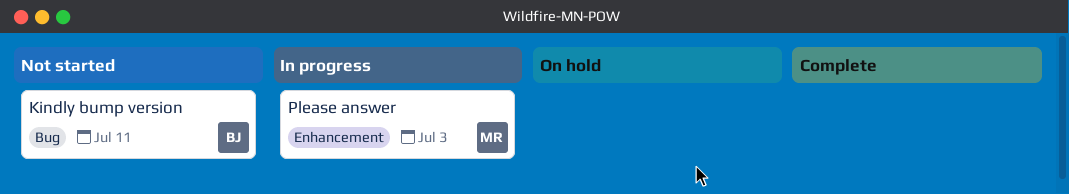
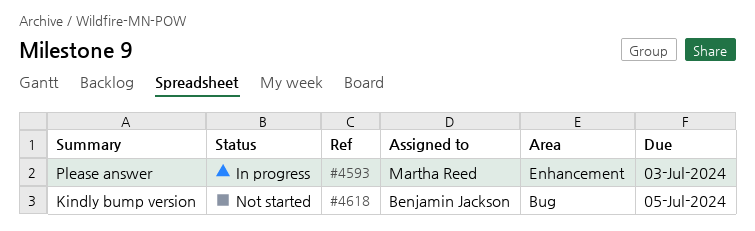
Kindly bump version, due: Jul 11 -> Jul 5

